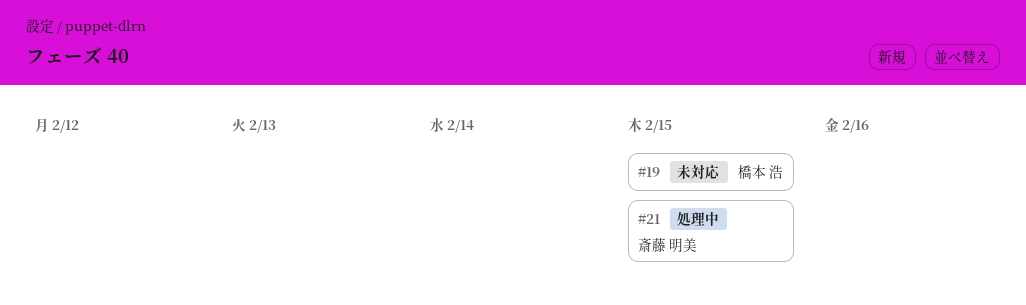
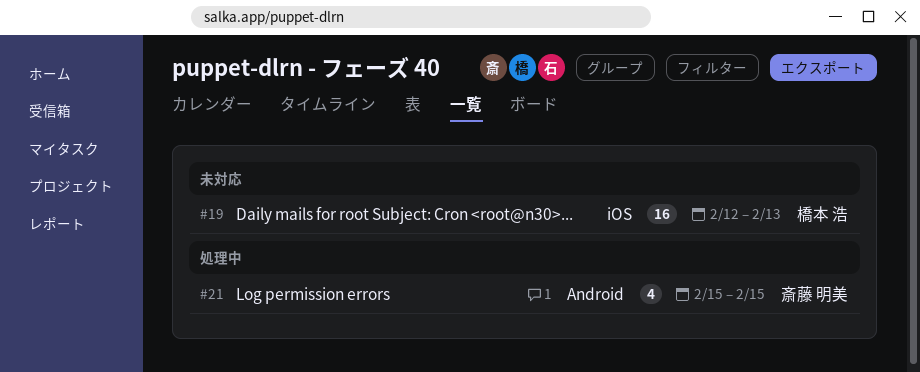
#19, due: Feb 15 -> Feb 13

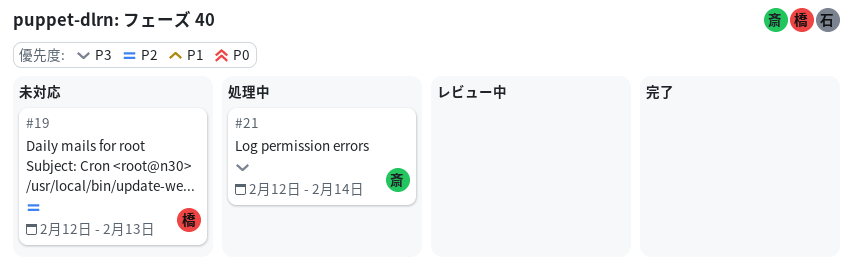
#21, start: Feb 15 -> Feb 12
#21, due: Feb 15 -> Feb 14

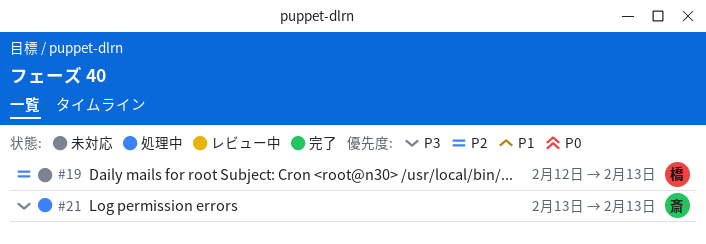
#21, start: Feb 12 -> Feb 13
#21, due: Feb 14 -> Feb 13

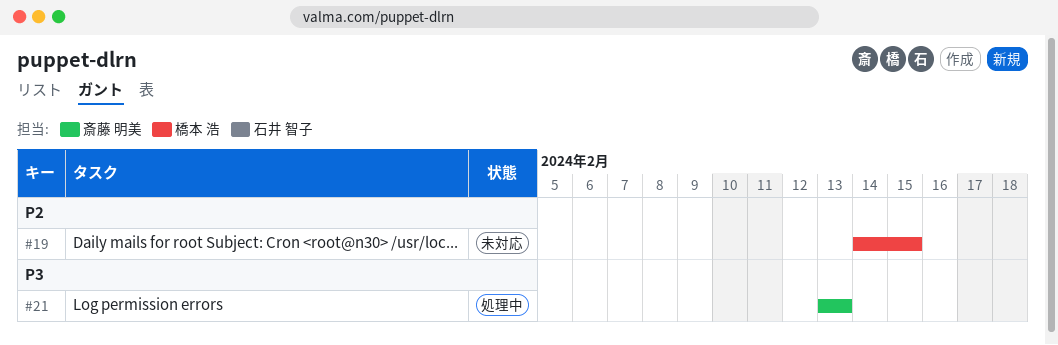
#19, start: Feb 12 -> Feb 14
#19, due: Feb 13 -> Feb 15

